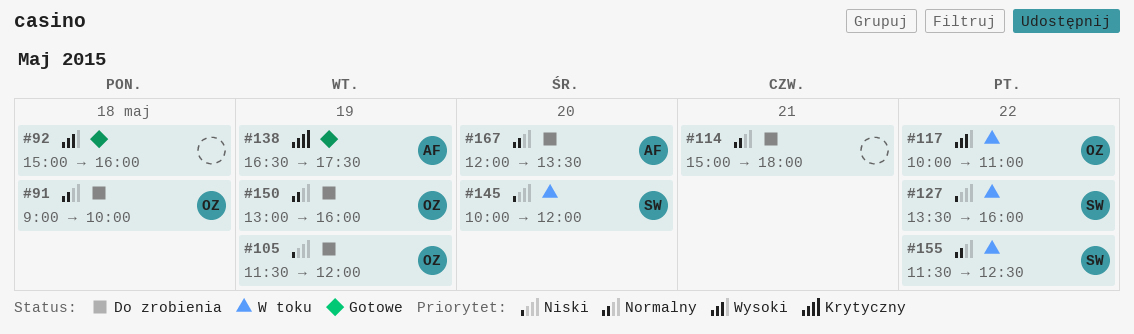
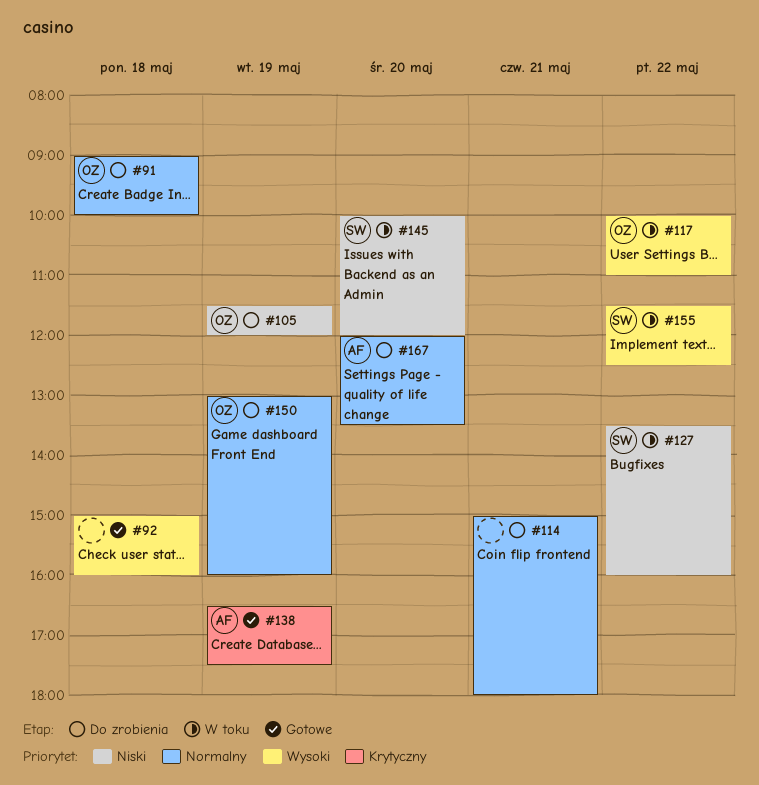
#155, priority: Normalny -> Wysoki

